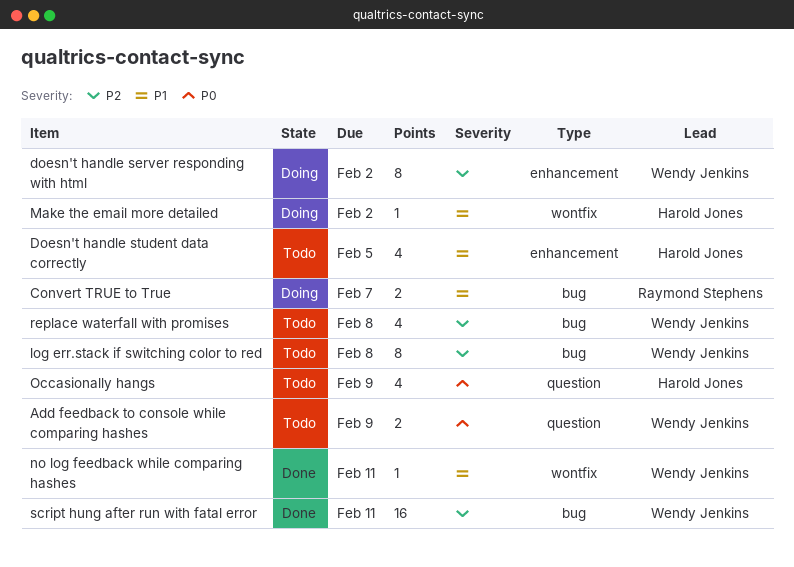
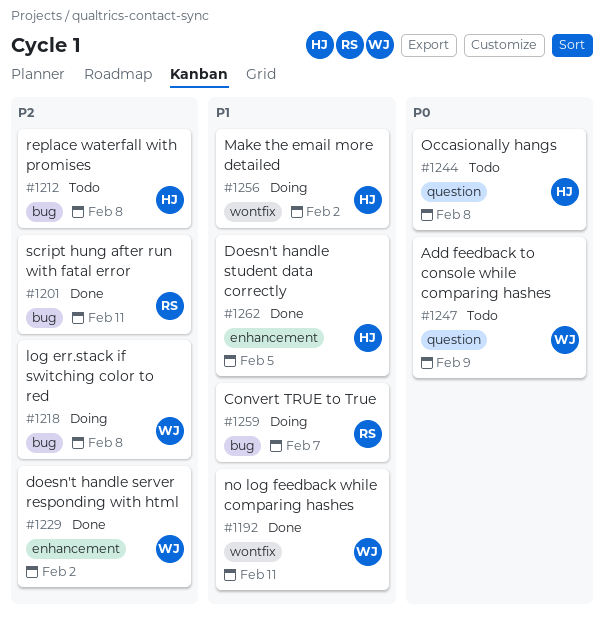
doesn't handle server responding with html, status: Doing -> Done
Doesn't handle student data correctly, status: Todo -> Done
log err.stack if switching color to red, status: Todo -> Doing
Occasionally hangs, due: Feb 9 -> Feb 8
replace waterfall with promises, owner: Wendy Jenkins -> Harold Jones
script hung after run with fatal error, owner: Wendy Jenkins -> Raymond Stephens

